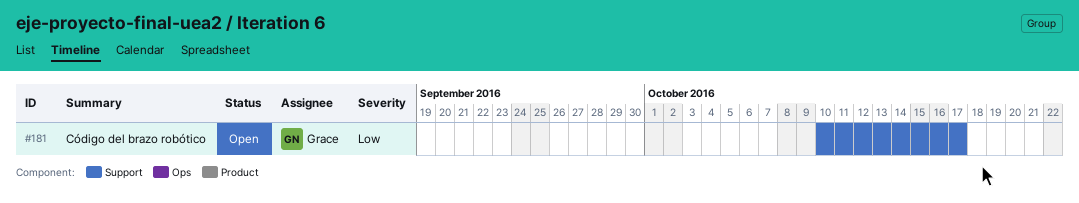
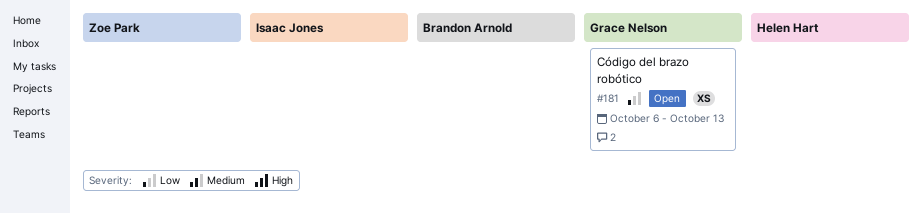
#181, start: Oct 10 -> Oct 6
#181, due: Oct 17 -> Oct 13

